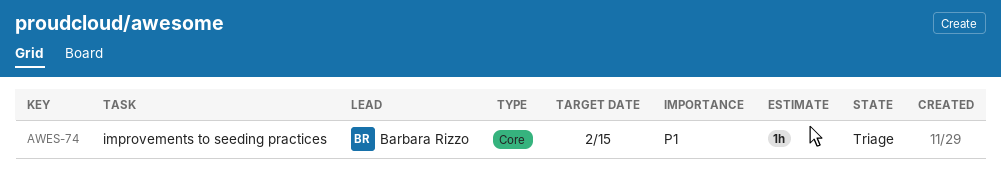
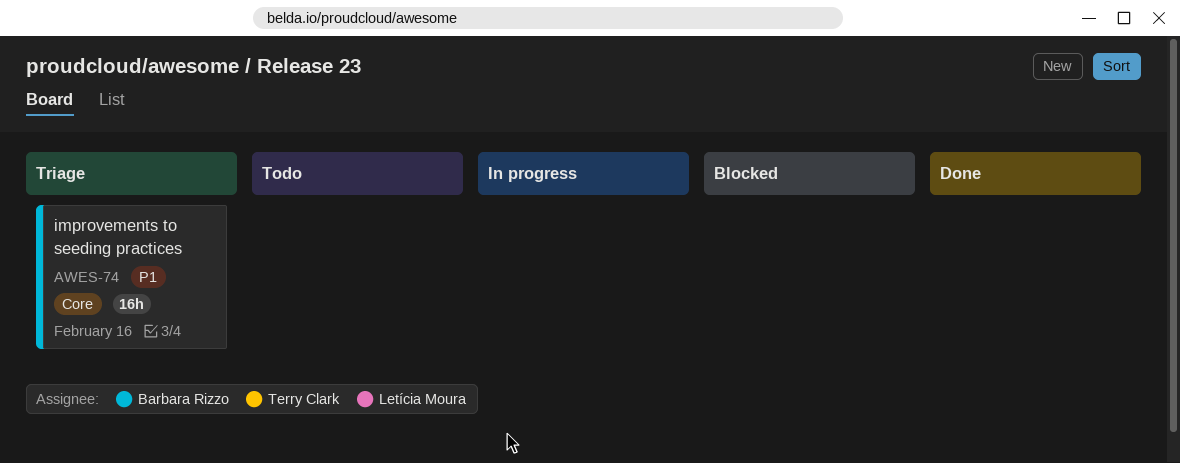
AWES-74, estimate: 1h -> 16h
AWES-74, due: Feb 15 -> Feb 16

